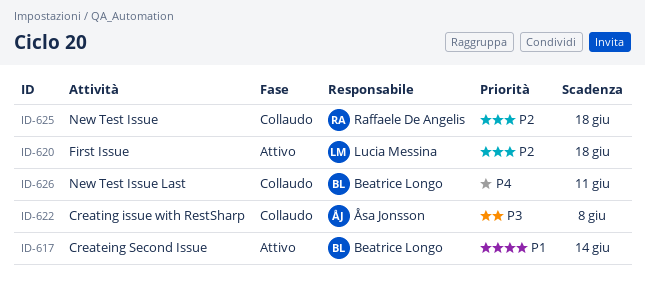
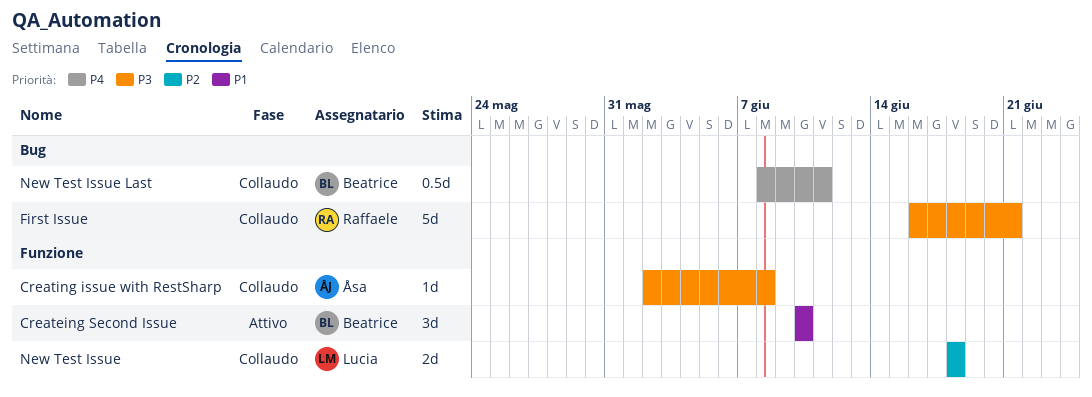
Createing Second Issue, due: Jun 14 -> Jun 10
First Issue, status: Attivo -> Collaudo
First Issue, owner: Lucia Messina -> Raffaele De Angelis
First Issue, priority: P2 -> P3
First Issue, due: Jun 18 -> Jun 21
New Test Issue, owner: Raffaele De Angelis -> Lucia Messina

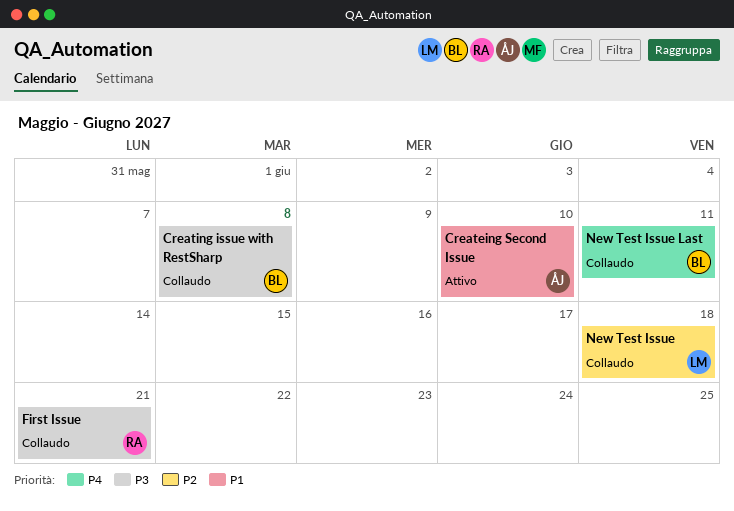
Createing Second Issue, owner: Beatrice -> Åsa
Creating issue with RestSharp, owner: Åsa -> Beatrice

